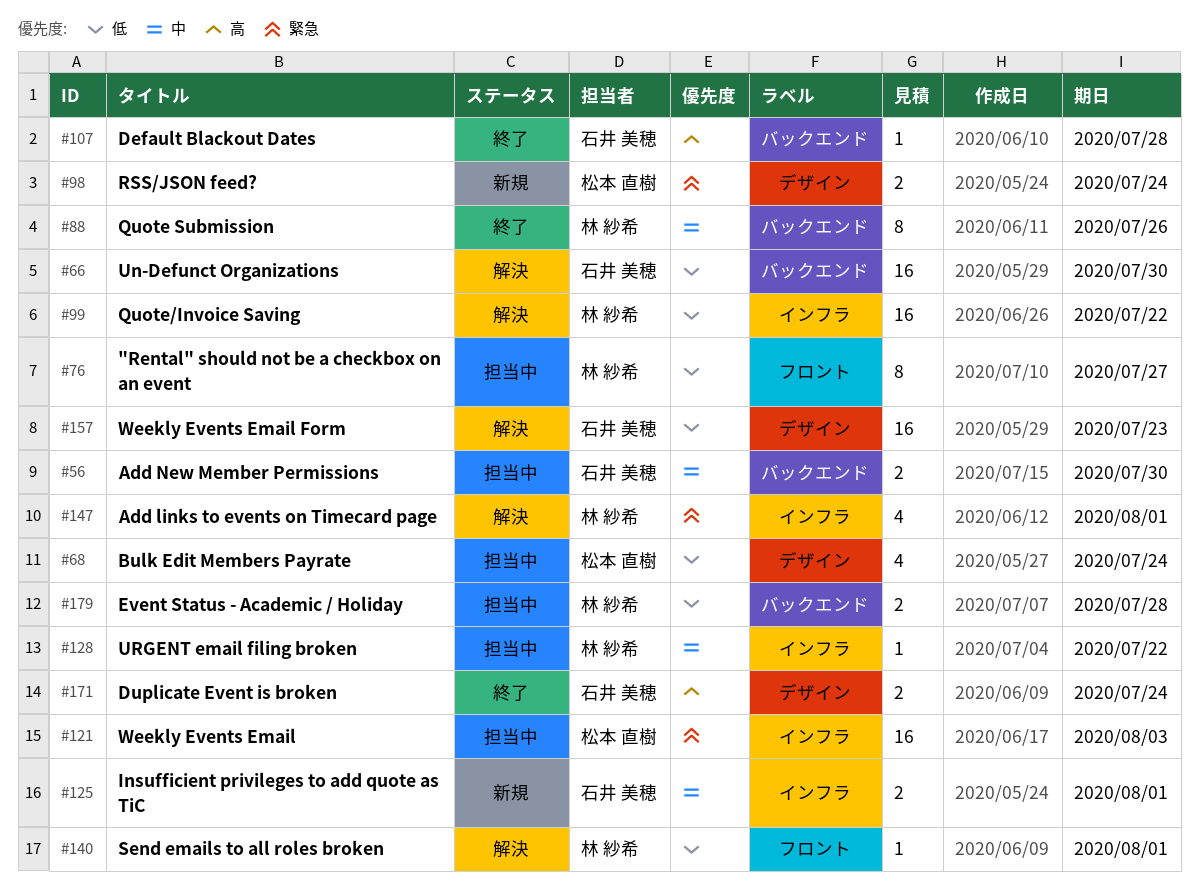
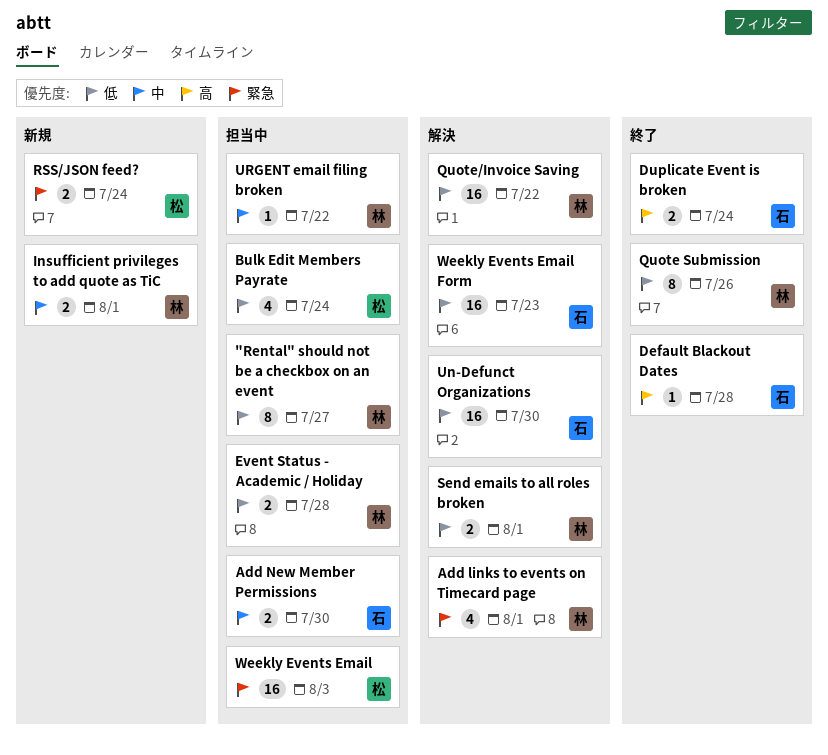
Insufficient privileges to add quote as TiC, owner: 石井 美穂 -> 林 紗希
Quote Submission, priority: 中 -> 低
Send emails to all roles broken, estimate: 1 -> 2

